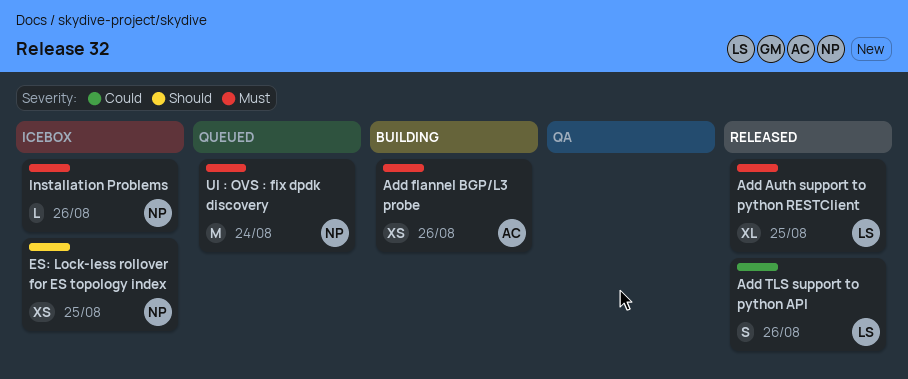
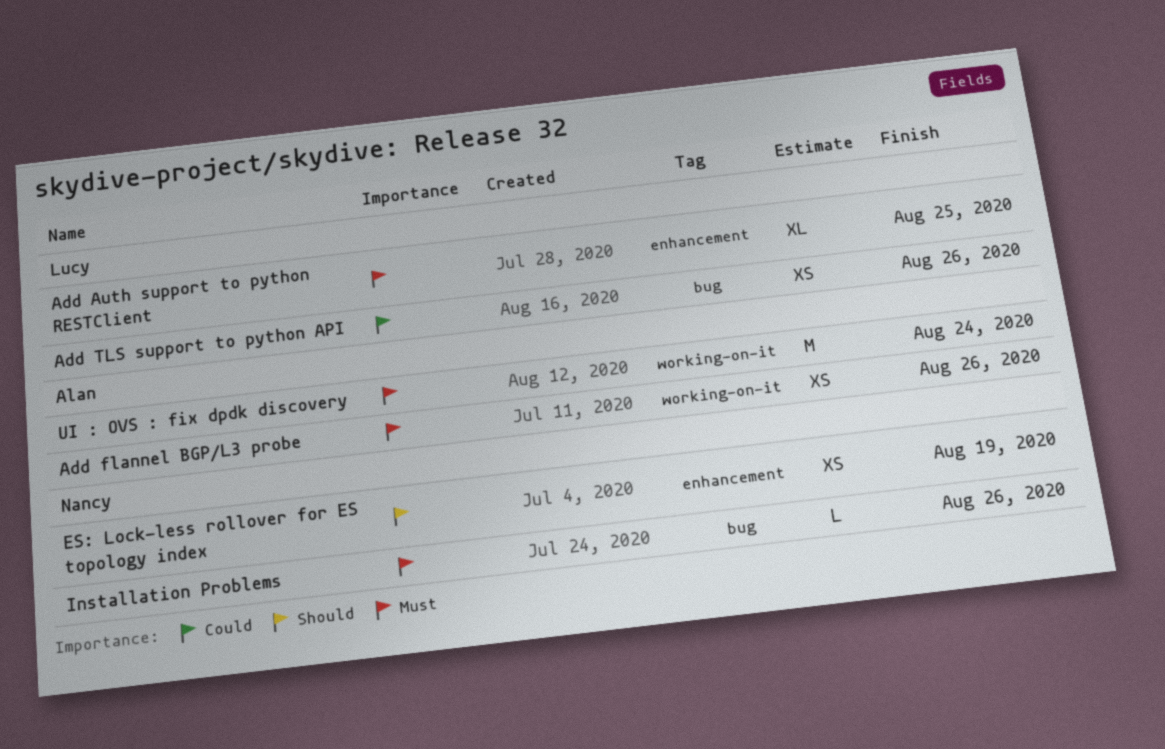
Add TLS support to python API, estimate: S -> XS
ES: Lock-less rollover for ES topology index, due: Aug 25 -> Aug 19
UI : OVS : fix dpdk discovery, owner: Nancy -> Alan

